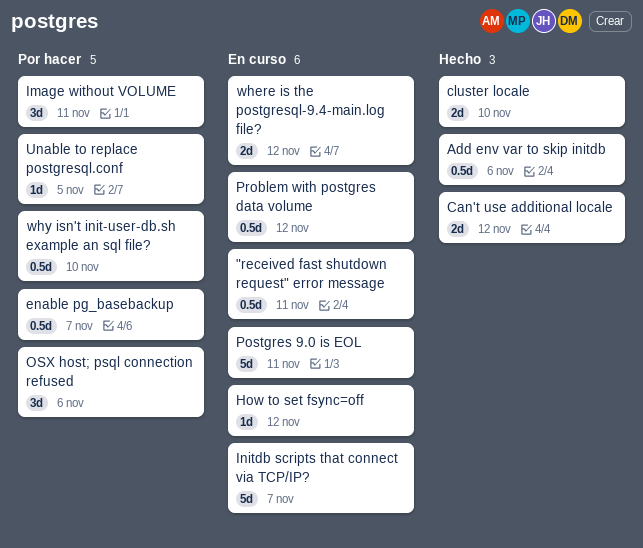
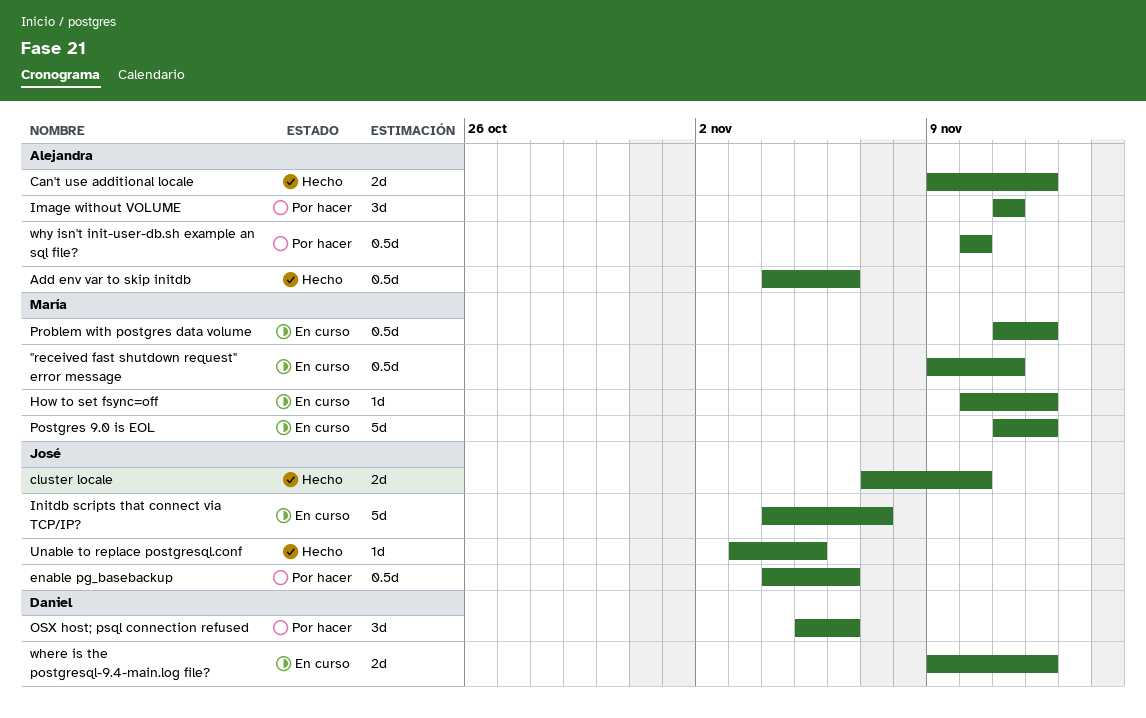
enable pg_basebackup, due: Nov 7 -> Nov 6
Postgres 9.0 is EOL, due: Nov 11 -> Nov 12
Unable to replace postgresql.conf, status: Por hacer -> Hecho

